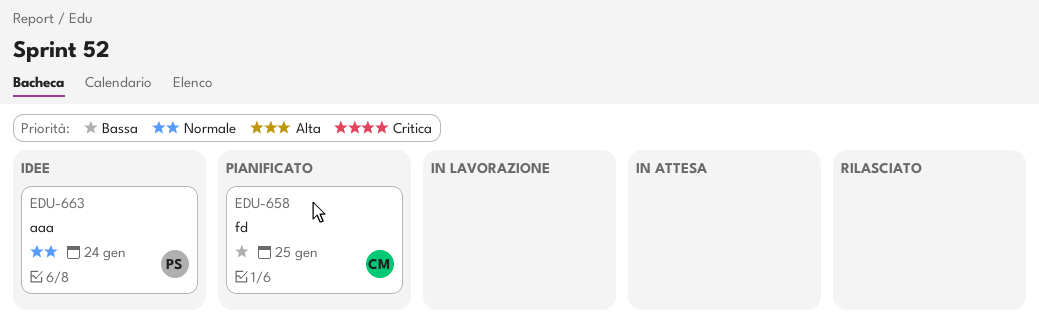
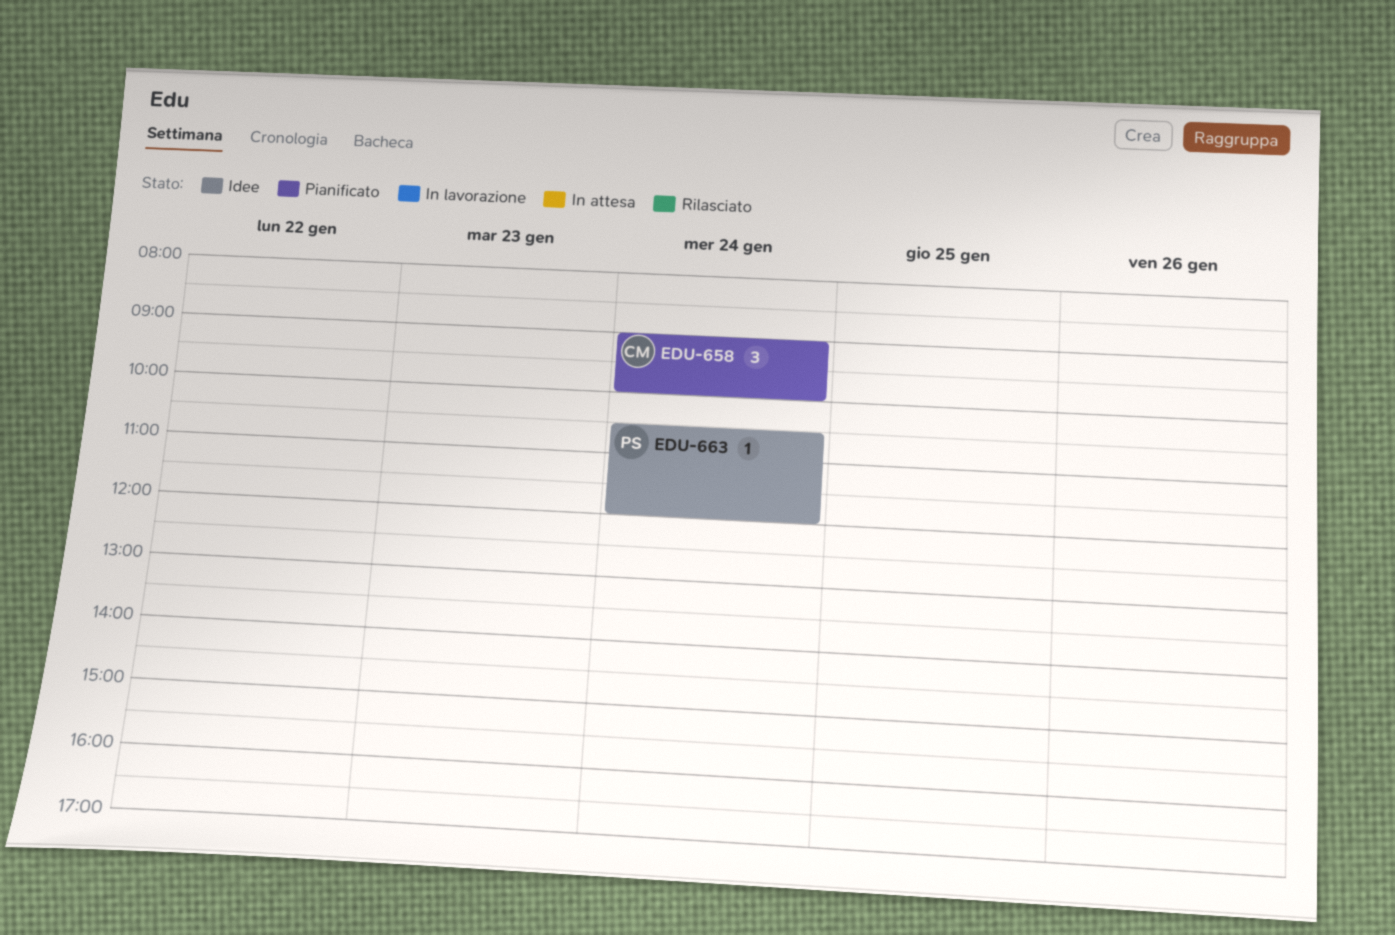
EDU-658, day: Jan 25 -> Jan 24

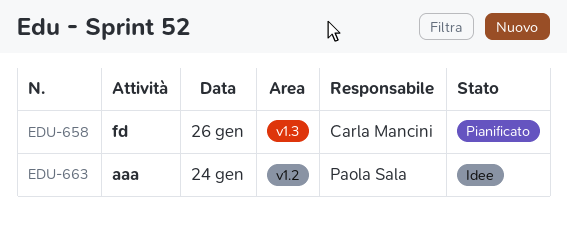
EDU-658, day: Jan 24 -> Jan 26

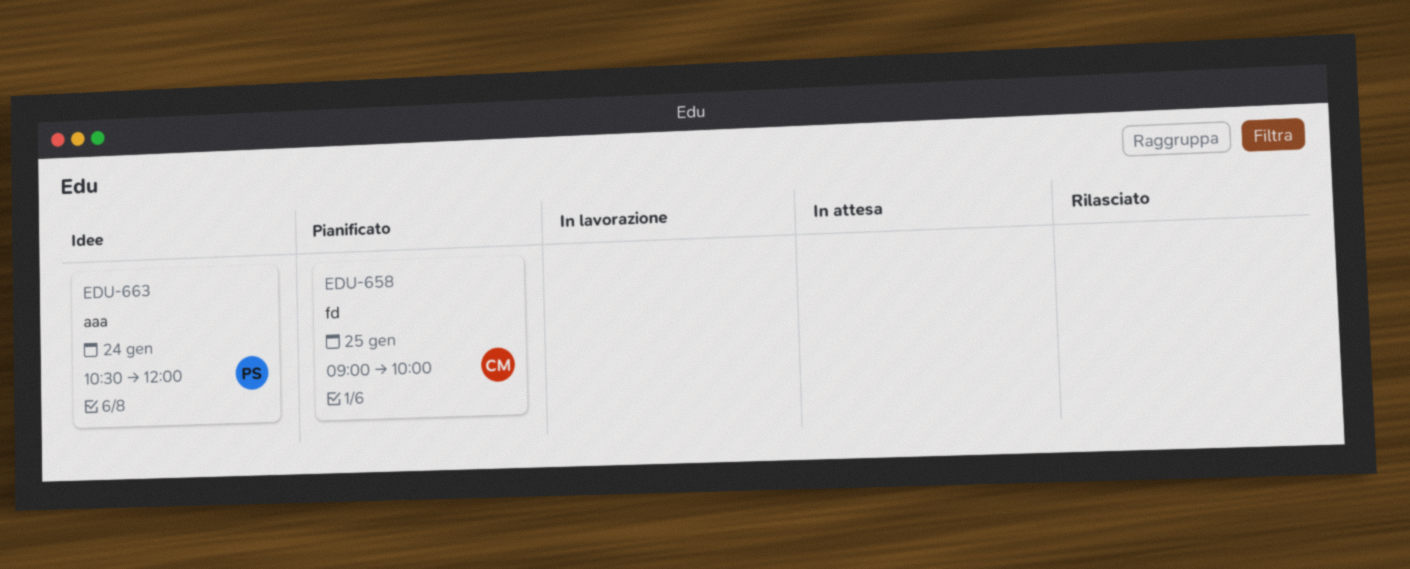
EDU-658, day: Jan 26 -> Jan 25

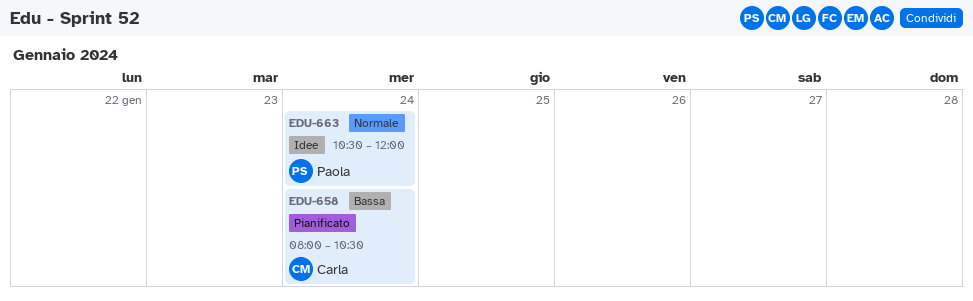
EDU-658, day: Jan 25 -> Jan 24
EDU-658, begins: 09:00 -> 08:00
EDU-658, ends: 10:00 -> 10:30

